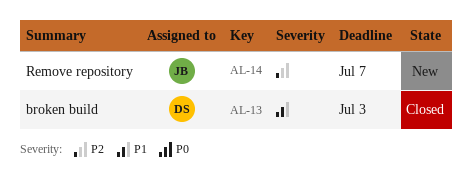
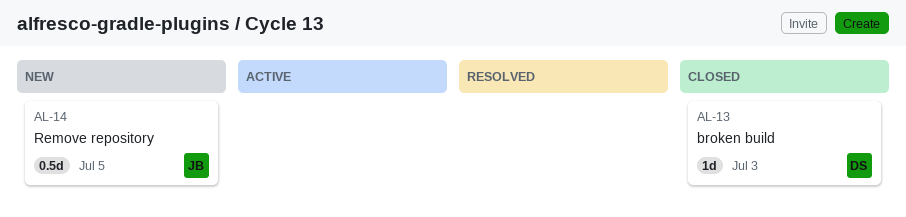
AL-14, due: Jul 7 -> Jul 5

